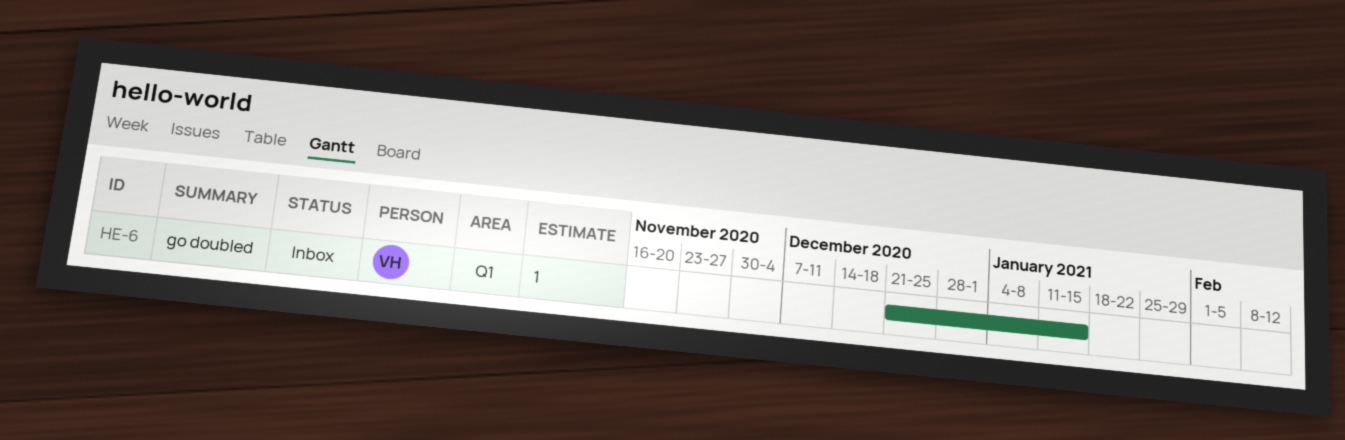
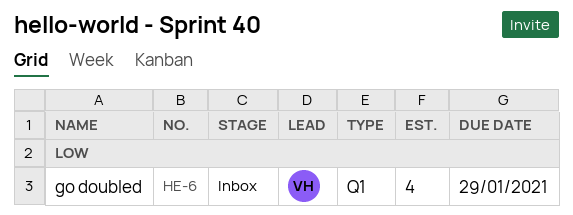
HE-6, estimate: 1 -> 4
HE-6, due: Jan 15 -> Jan 29

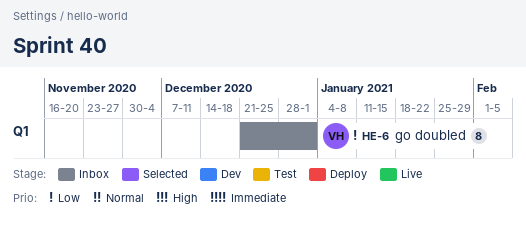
HE-6, estimate: 4 -> 8
HE-6, due: Jan 29 -> Jan 1

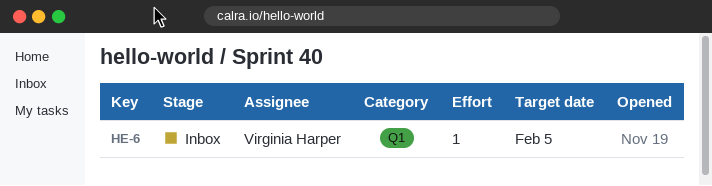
HE-6, estimate: 8 -> 1
HE-6, due: Jan 1 -> Feb 5

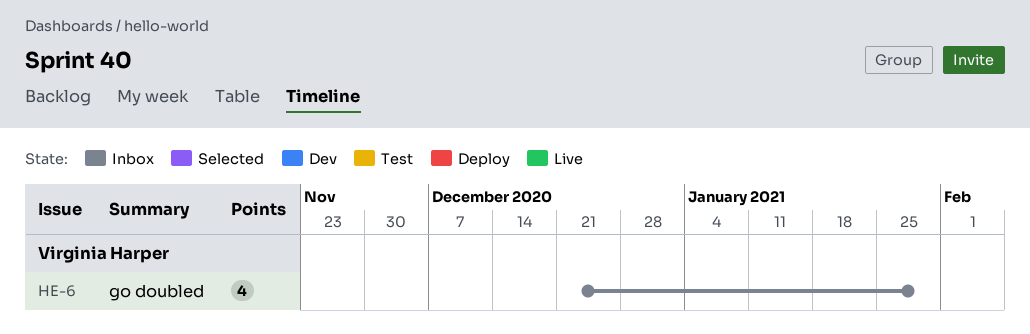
HE-6, estimate: 1 -> 4
HE-6, due: Feb 5 -> Jan 29

